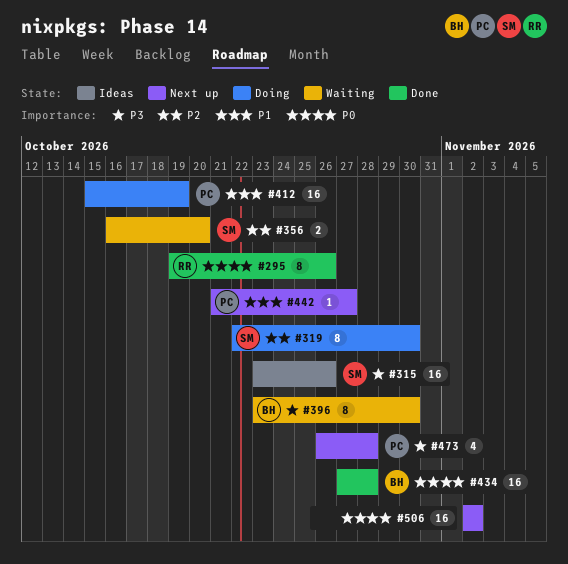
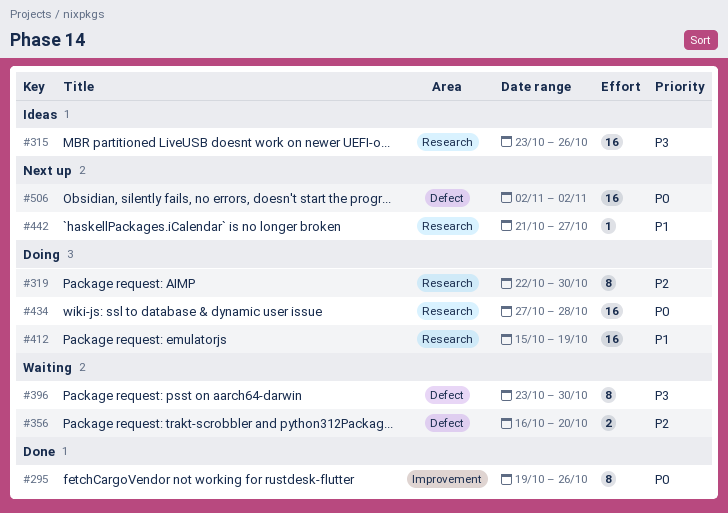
#434, status: Done -> Doing
#473: present -> none

